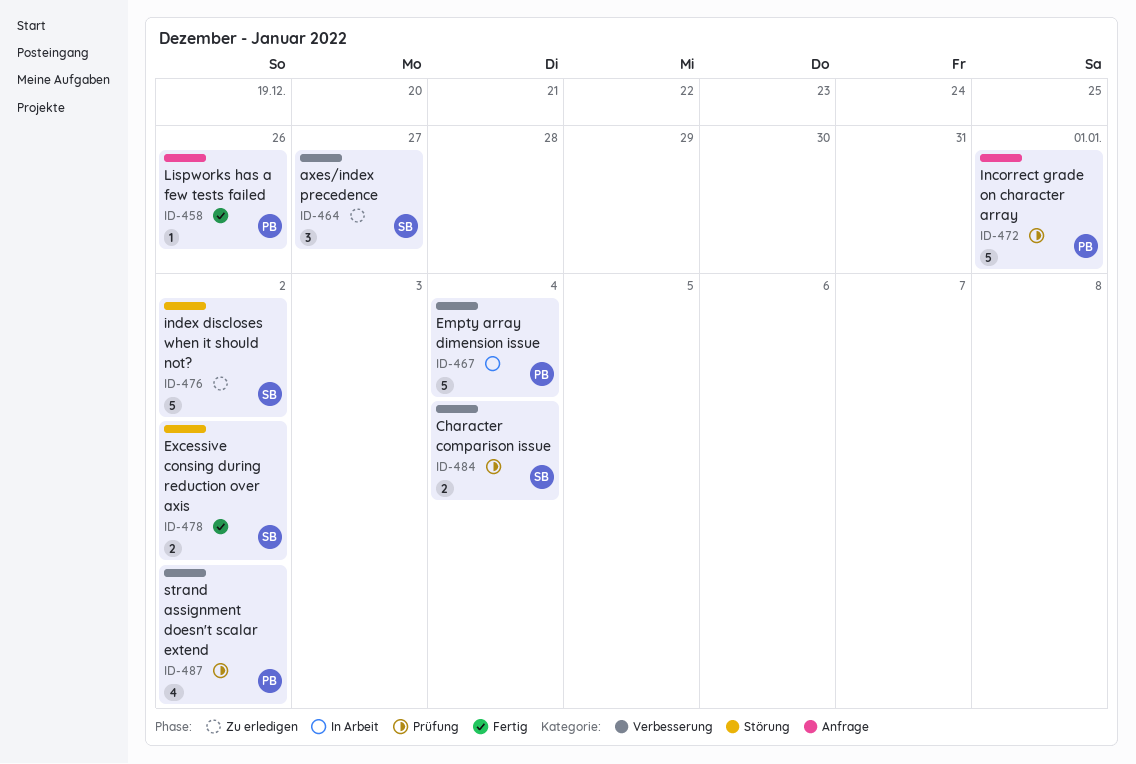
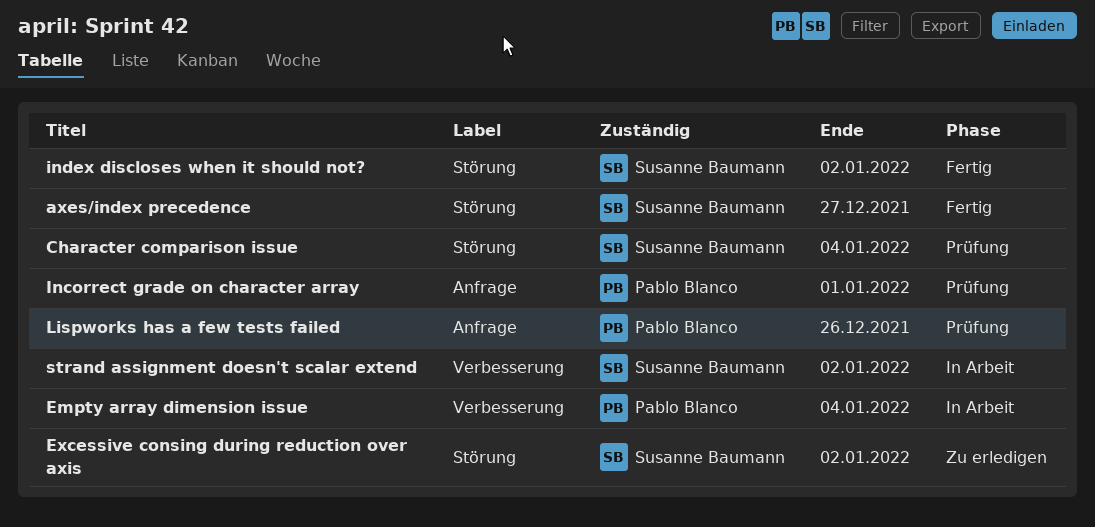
axes/index precedence, status: Zu erledigen -> Fertig
axes/index precedence, label: Verbesserung -> Störung
Character comparison issue, label: Verbesserung -> Störung
Excessive consing during reduction over axis, status: Fertig -> Zu erledigen
index discloses when it should not?, status: Zu erledigen -> Fertig
Lispworks has a few tests failed, status: Fertig -> Prüfung
strand assignment doesn't scalar extend, status: Prüfung -> In Arbeit
strand assignment doesn't scalar extend, owner: Pablo Blanco -> Susanne Baumann

